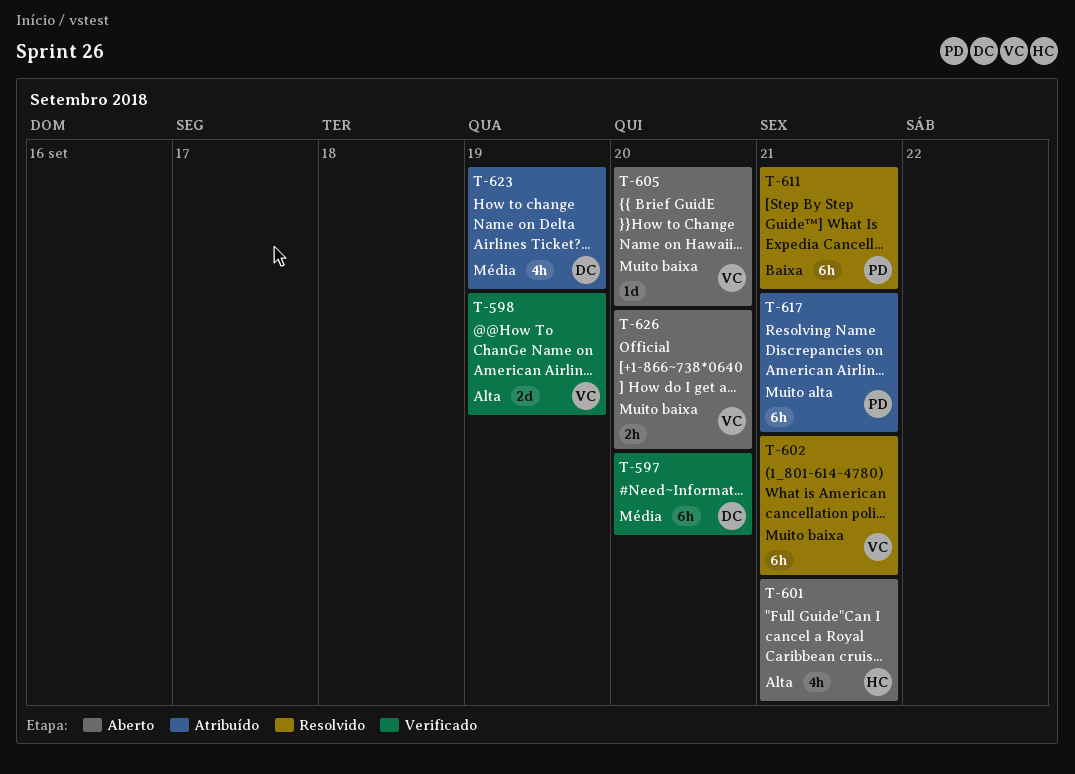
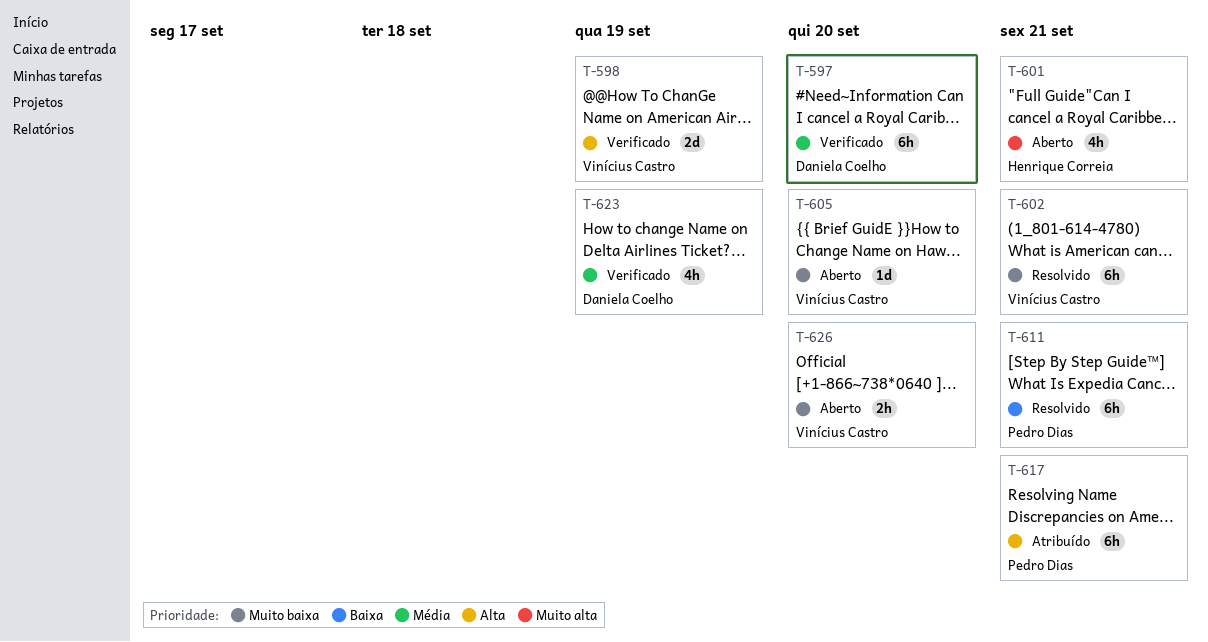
T-601, priority: Alta -> Muito alta
T-617, priority: Muito alta -> Alta
T-623, status: Atribuído -> Verificado

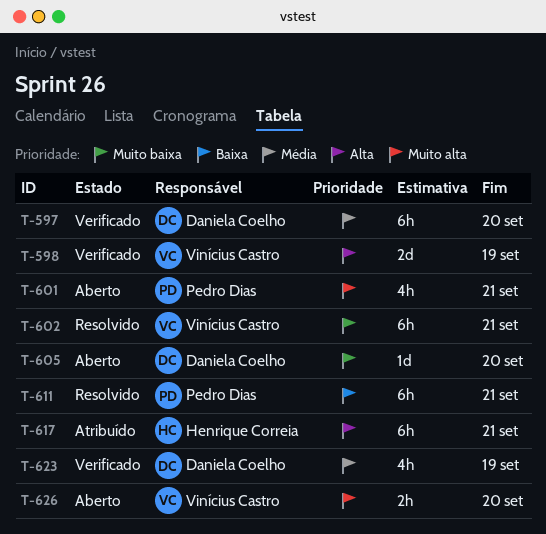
T-601, owner: Henrique Correia -> Pedro Dias
T-605, owner: Vinícius Castro -> Daniela Coelho
T-617, owner: Pedro Dias -> Henrique Correia
T-626, priority: Muito baixa -> Muito alta

